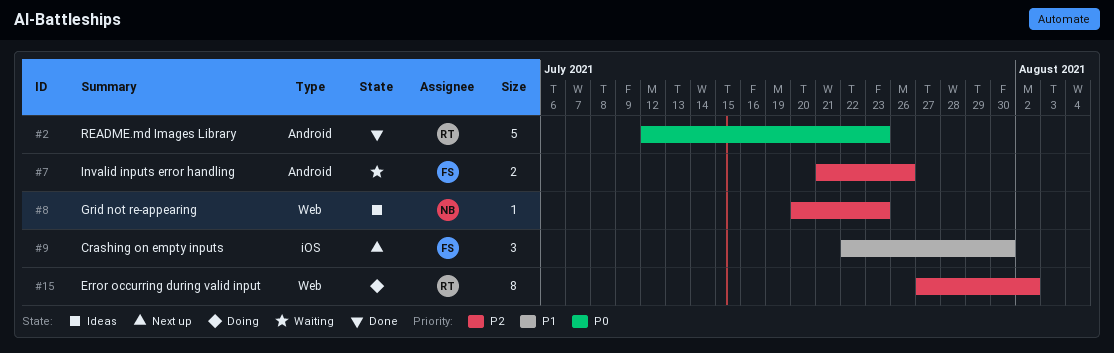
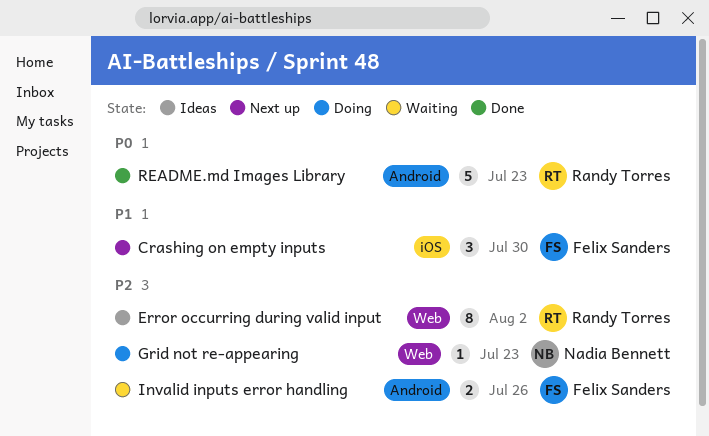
Error occurring during valid input, status: Doing -> Ideas
Grid not re-appearing, status: Ideas -> Doing

